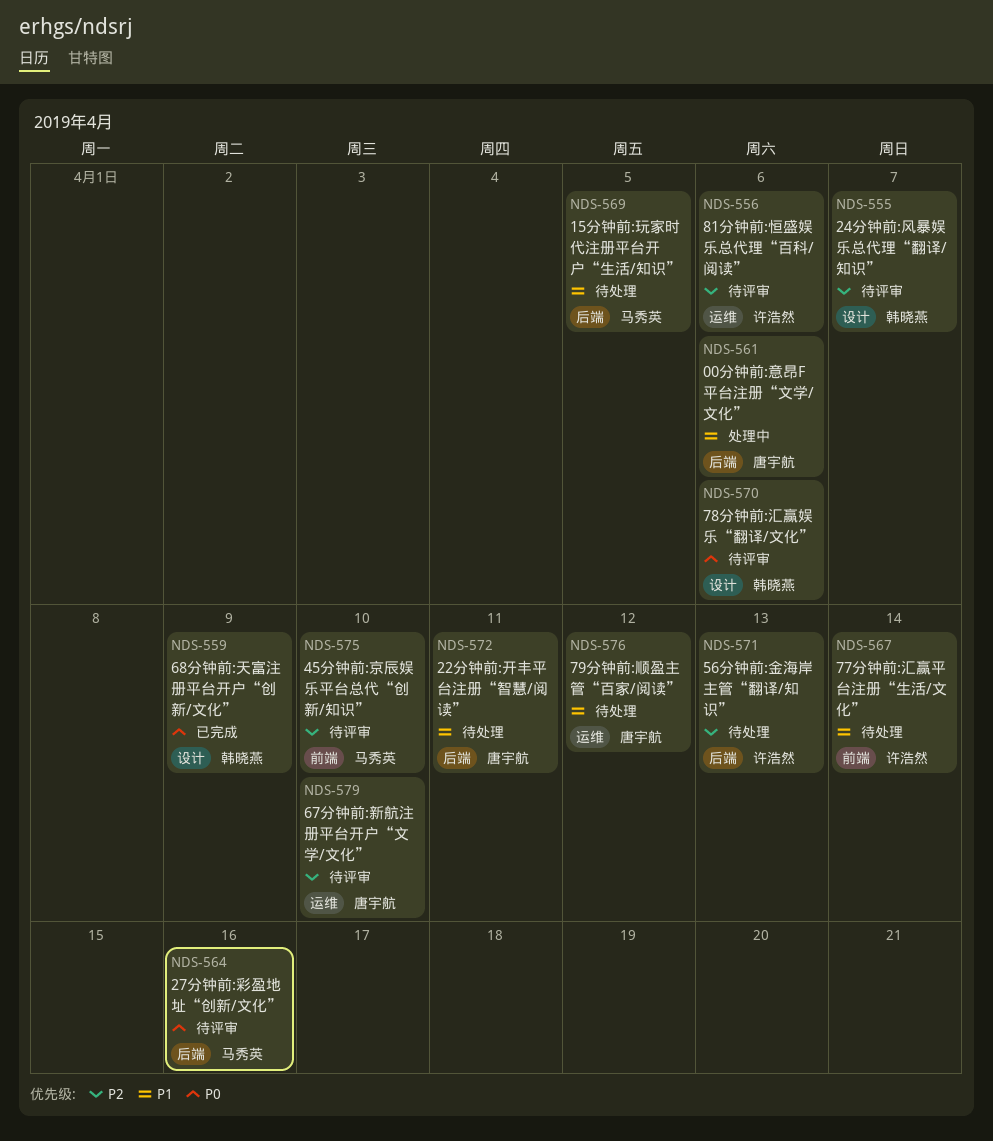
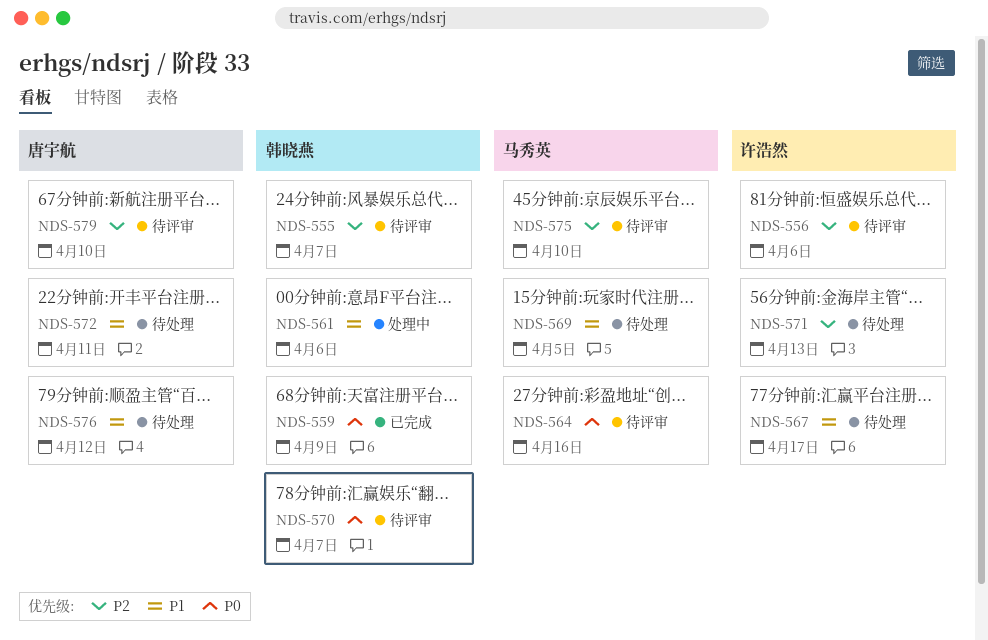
NDS-561, owner: 唐宇航 -> 韩晓燕
NDS-567, due: Apr 14 -> Apr 17
NDS-570, due: Apr 6 -> Apr 7

